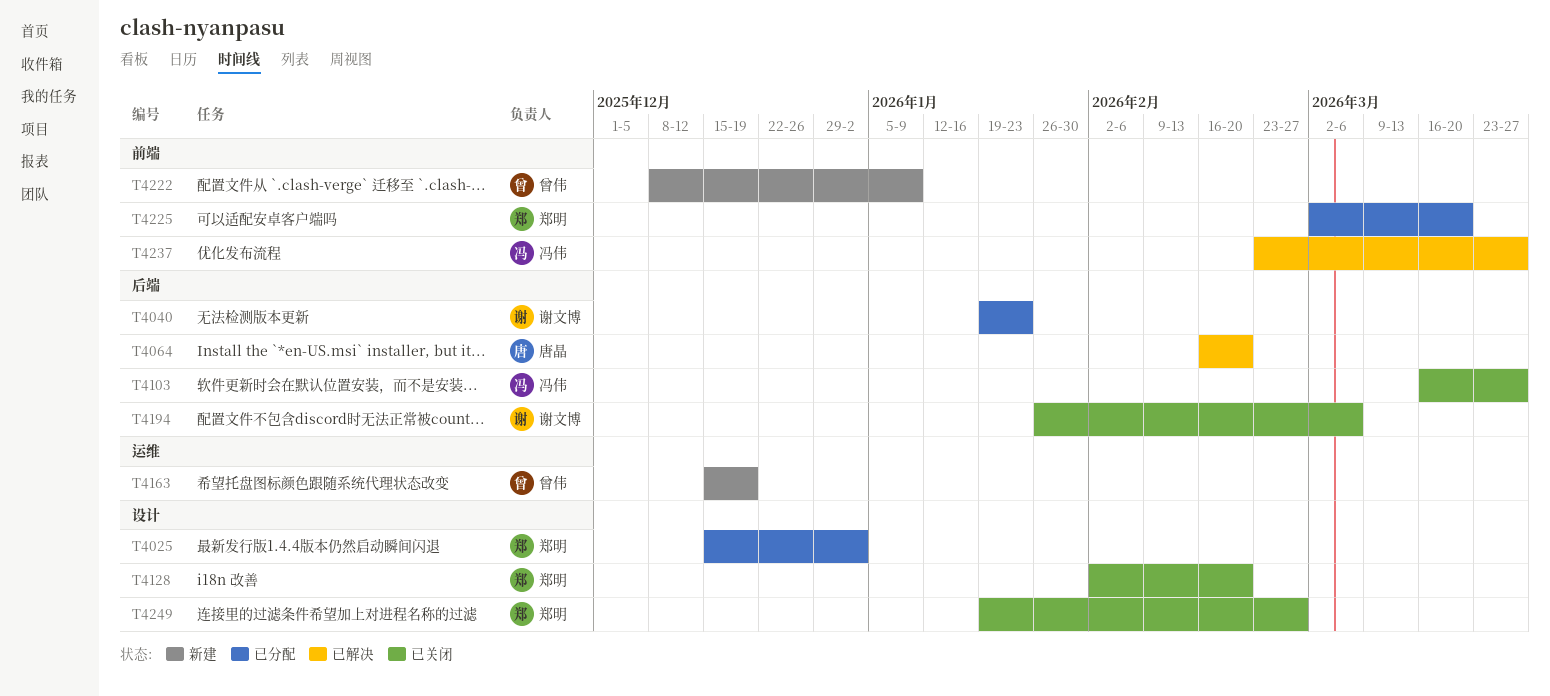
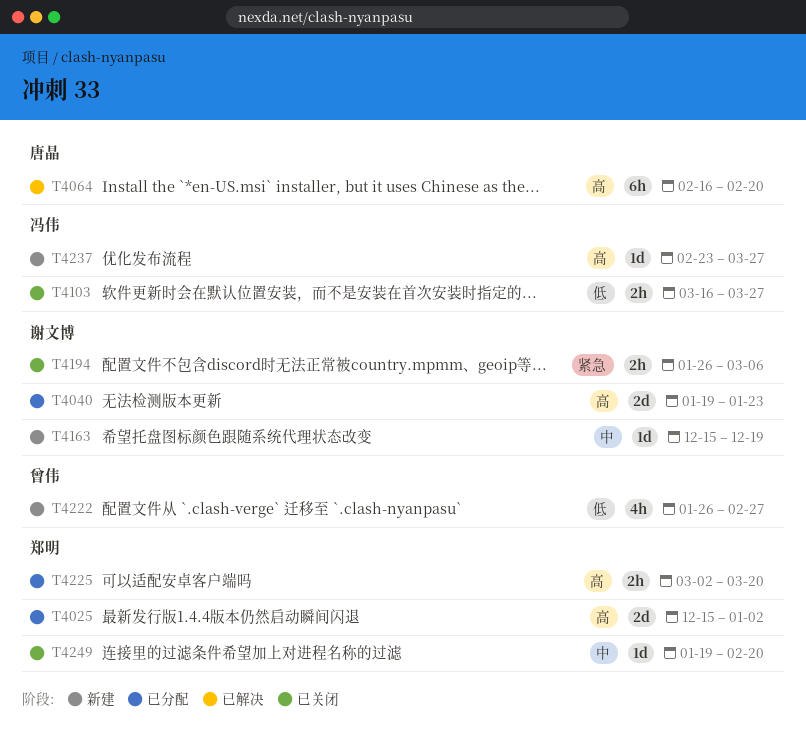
T4128: present -> none
T4163, owner: 曾伟 -> 谢文博
T4222, start: Dec 8 -> Jan 26
T4222, due: Jan 9 -> Feb 27
T4237, status: 已解决 -> 新建
T4249, due: Feb 27 -> Feb 20

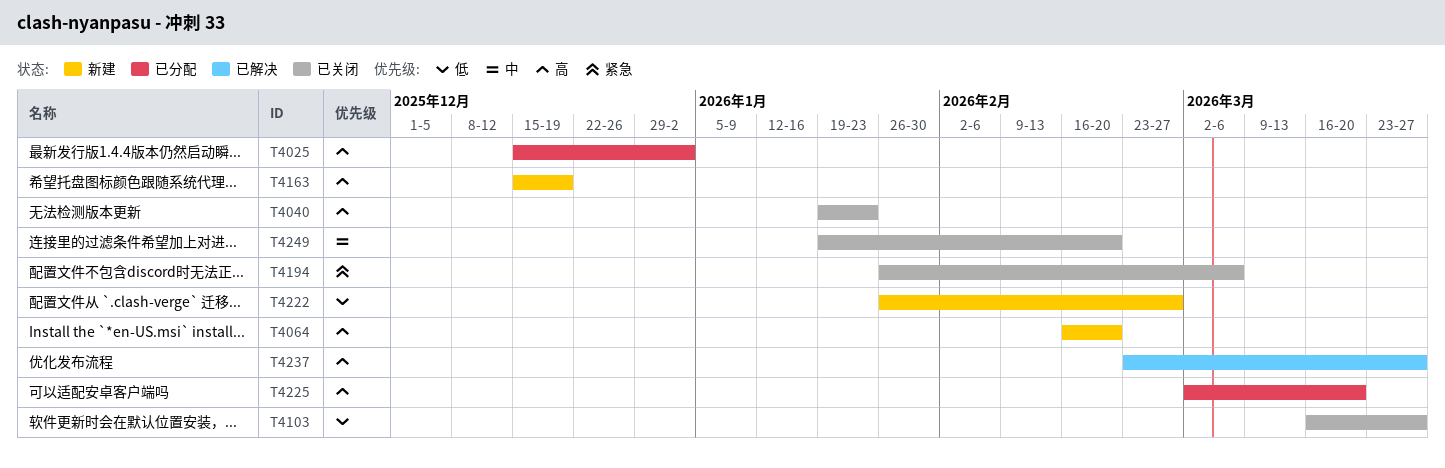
T4040, status: 已分配 -> 已关闭
T4064, status: 已解决 -> 新建
T4163, priority: 中 -> 高
T4237, status: 新建 -> 已解决

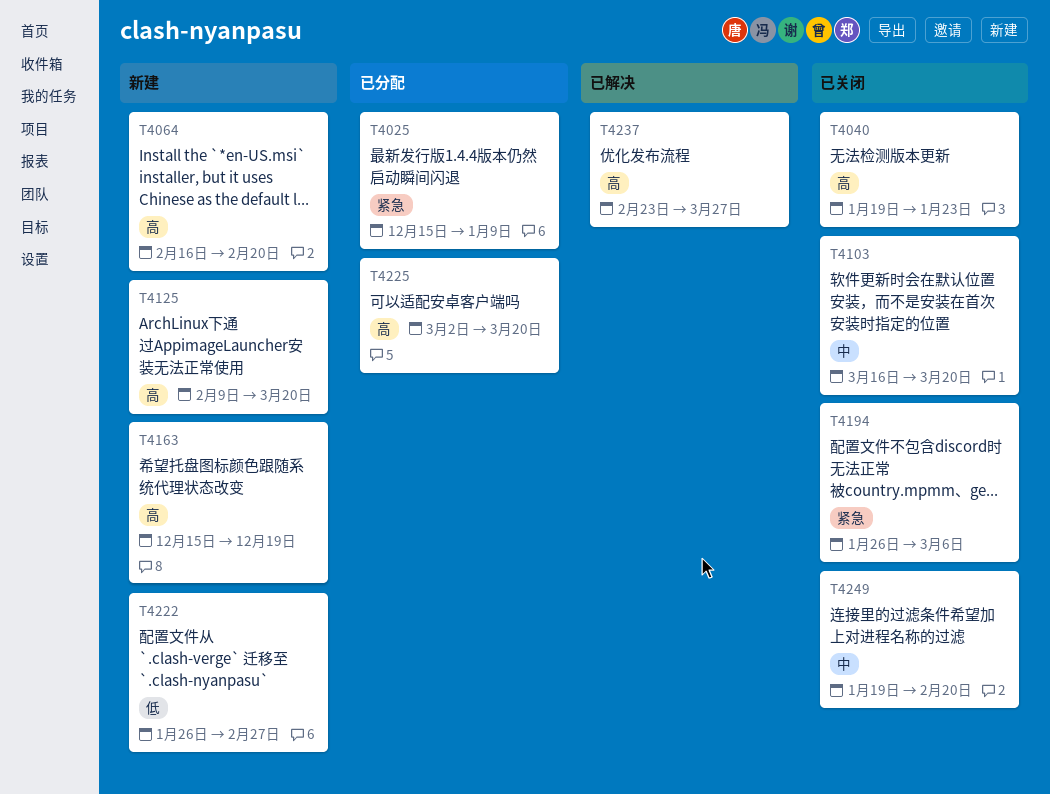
T4025, priority: 高 -> 紧急
T4025, due: Jan 2 -> Jan 9
T4103, priority: 低 -> 中
T4103, due: Mar 27 -> Mar 20
T4125: none -> present

